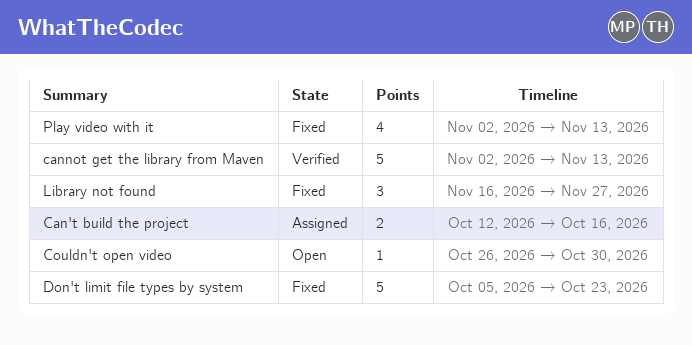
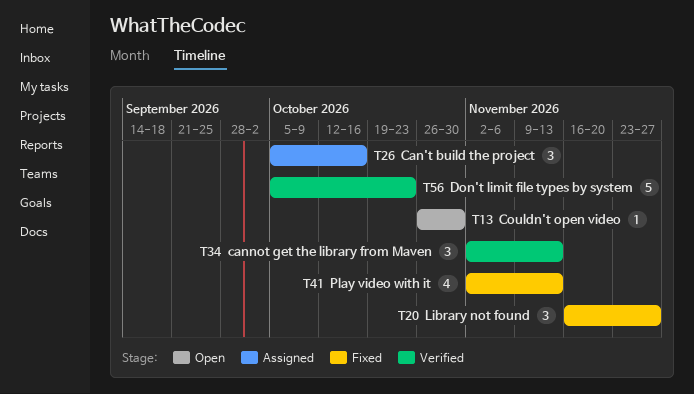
Can't build the project, estimate: 2 -> 3
Can't build the project, start: Oct 12 -> Oct 5
cannot get the library from Maven, estimate: 5 -> 3
Don't limit file types by system, status: Fixed -> Verified

